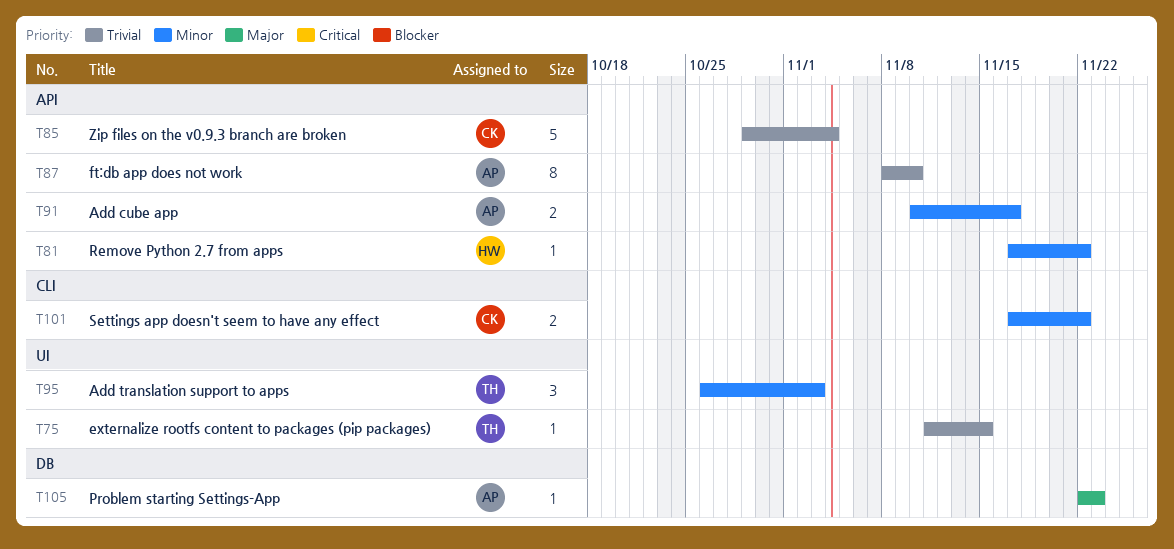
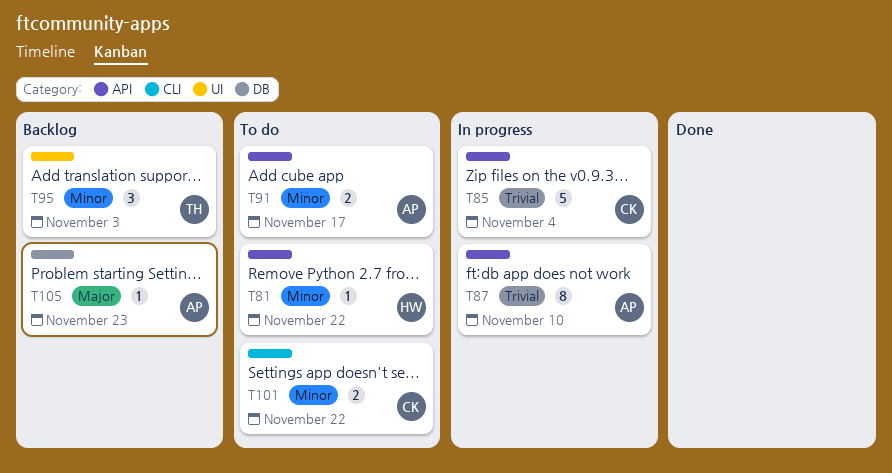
T75: present -> none

